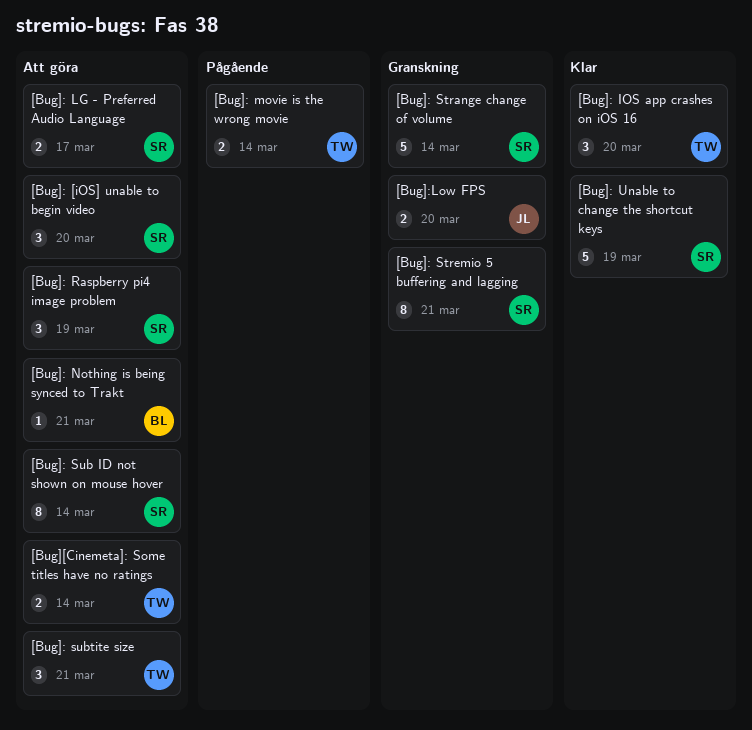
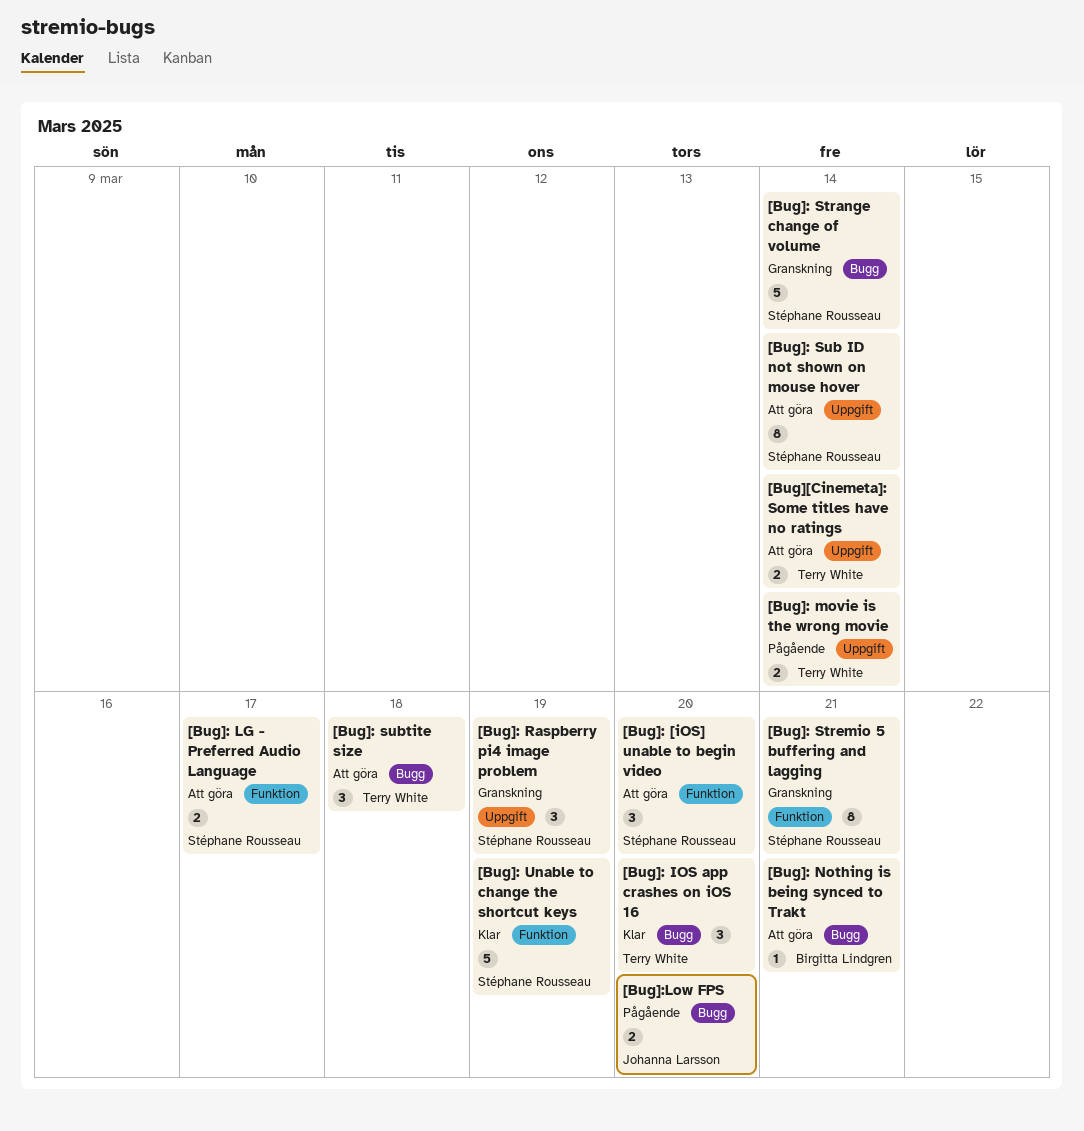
[Bug]: Raspberry pi4 image problem, status: Att göra -> Granskning
[Bug]: subtite size, due: Mar 21 -> Mar 18
[Bug]:Low FPS, status: Granskning -> Pågående

